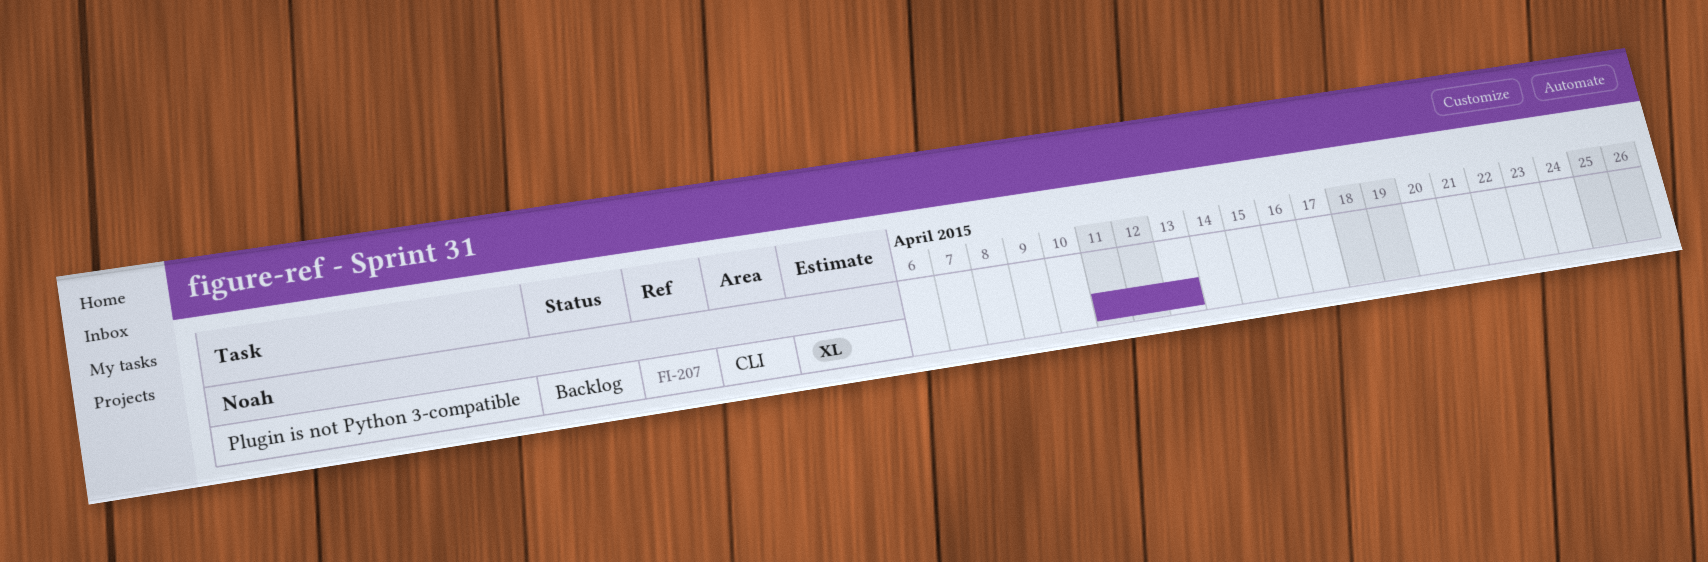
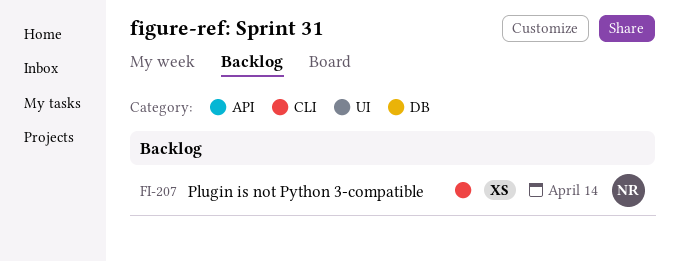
FI-207, estimate: XL -> XS
FI-207, due: Apr 13 -> Apr 14

